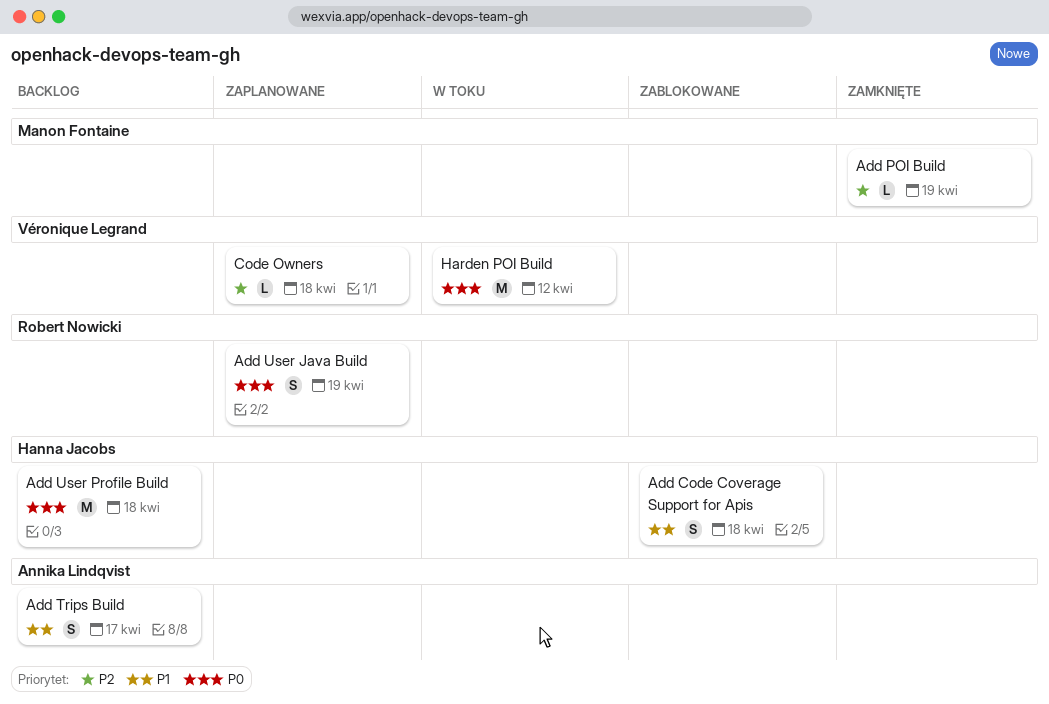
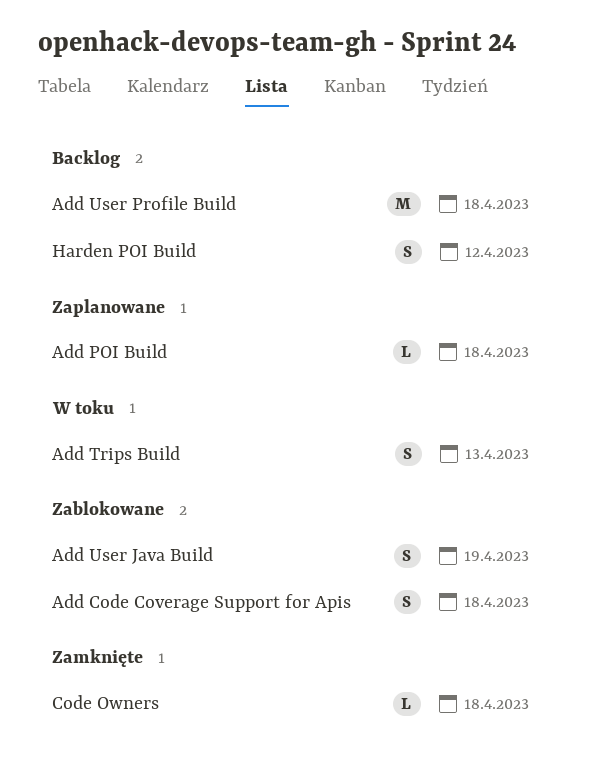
Add POI Build, status: Zamknięte -> Zaplanowane
Add POI Build, due: Apr 19 -> Apr 18
Add Trips Build, status: Backlog -> W toku
Add Trips Build, due: Apr 17 -> Apr 13
Add User Java Build, status: Zaplanowane -> Zablokowane
Code Owners, status: Zaplanowane -> Zamknięte
Harden POI Build, status: W toku -> Backlog
Harden POI Build, estimate: M -> S

